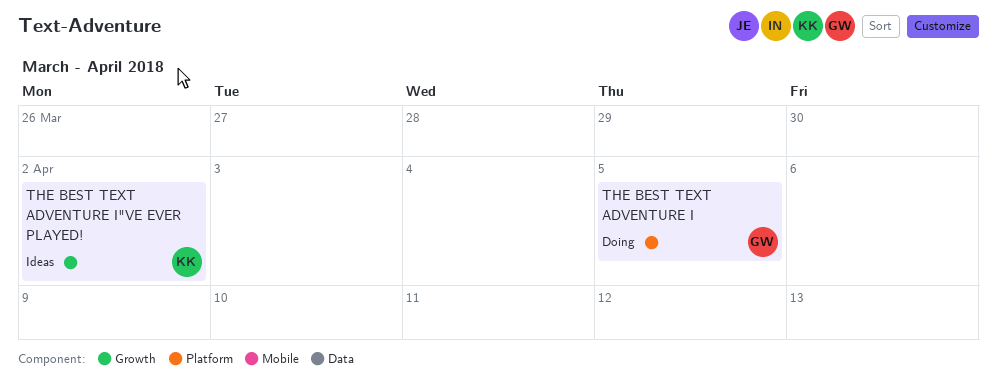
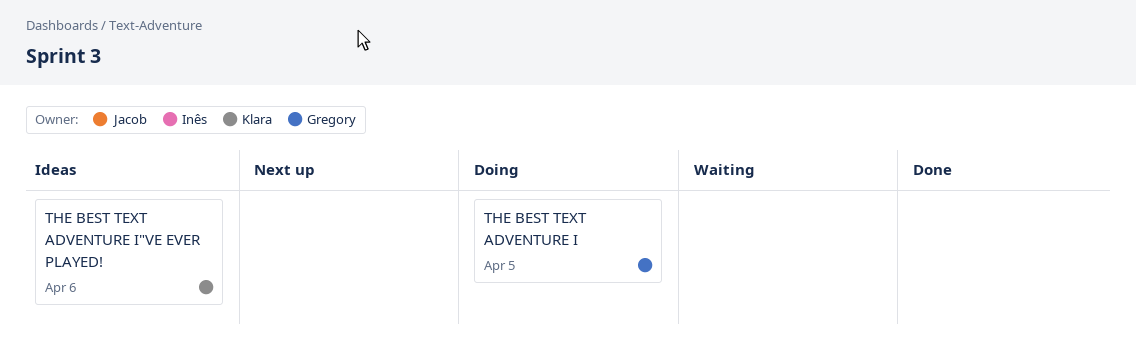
THE BEST TEXT ADVENTURE I"VE EVER PLAYED!, due: Apr 2 -> Apr 6

